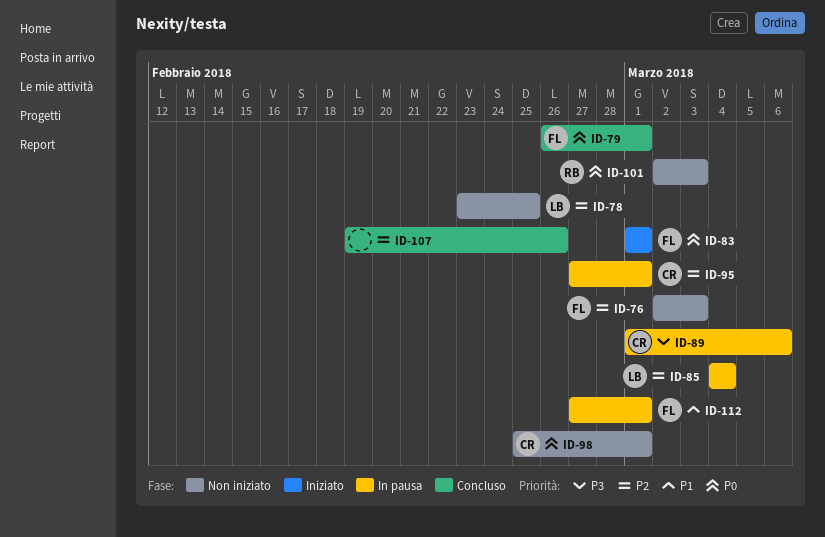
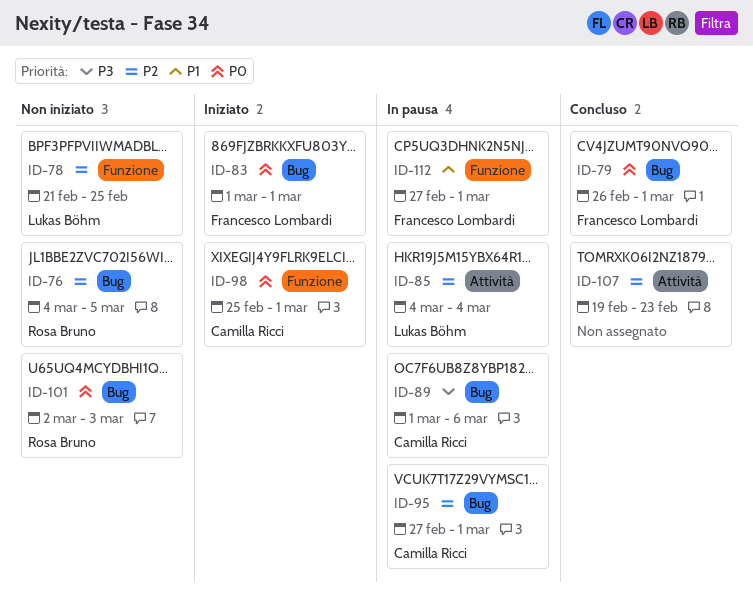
ID-76, owner: Francesco Lombardi -> Rosa Bruno
ID-76, start: Mar 2 -> Mar 4
ID-76, due: Mar 3 -> Mar 5
ID-78, start: Feb 23 -> Feb 21
ID-98, status: Non iniziato -> Iniziato
ID-107, due: Feb 26 -> Feb 23

